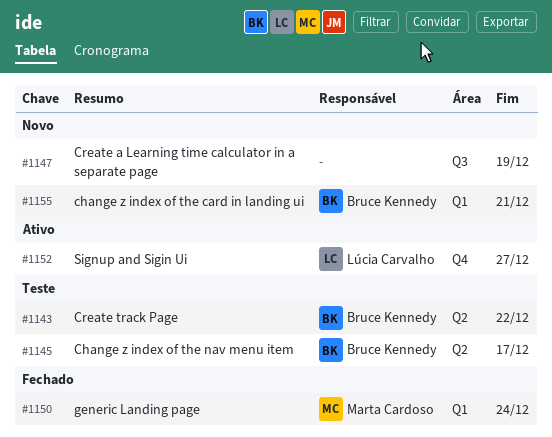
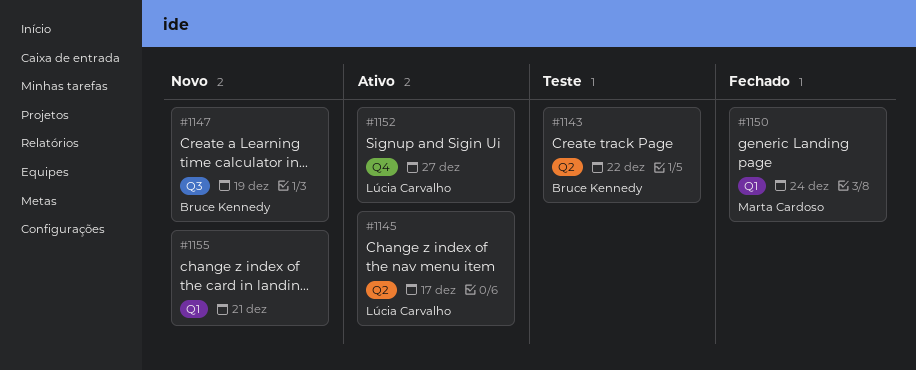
#1145, status: Teste -> Ativo
#1145, owner: Bruce Kennedy -> Lúcia Carvalho
#1147, owner: none -> Bruce Kennedy
#1155, owner: Bruce Kennedy -> none

